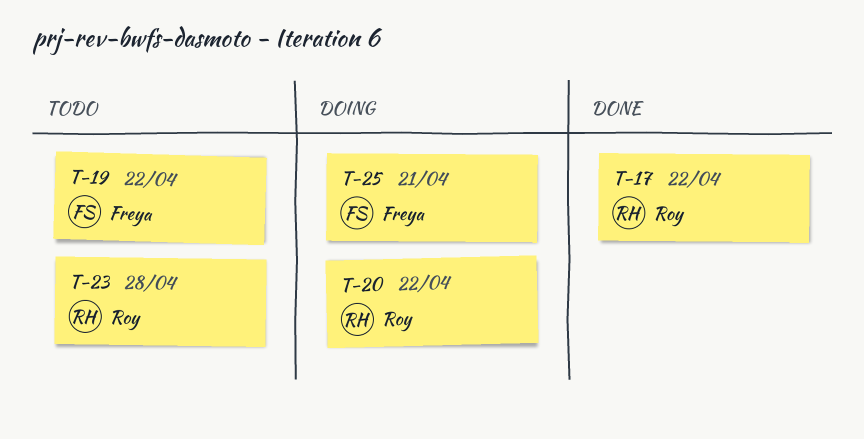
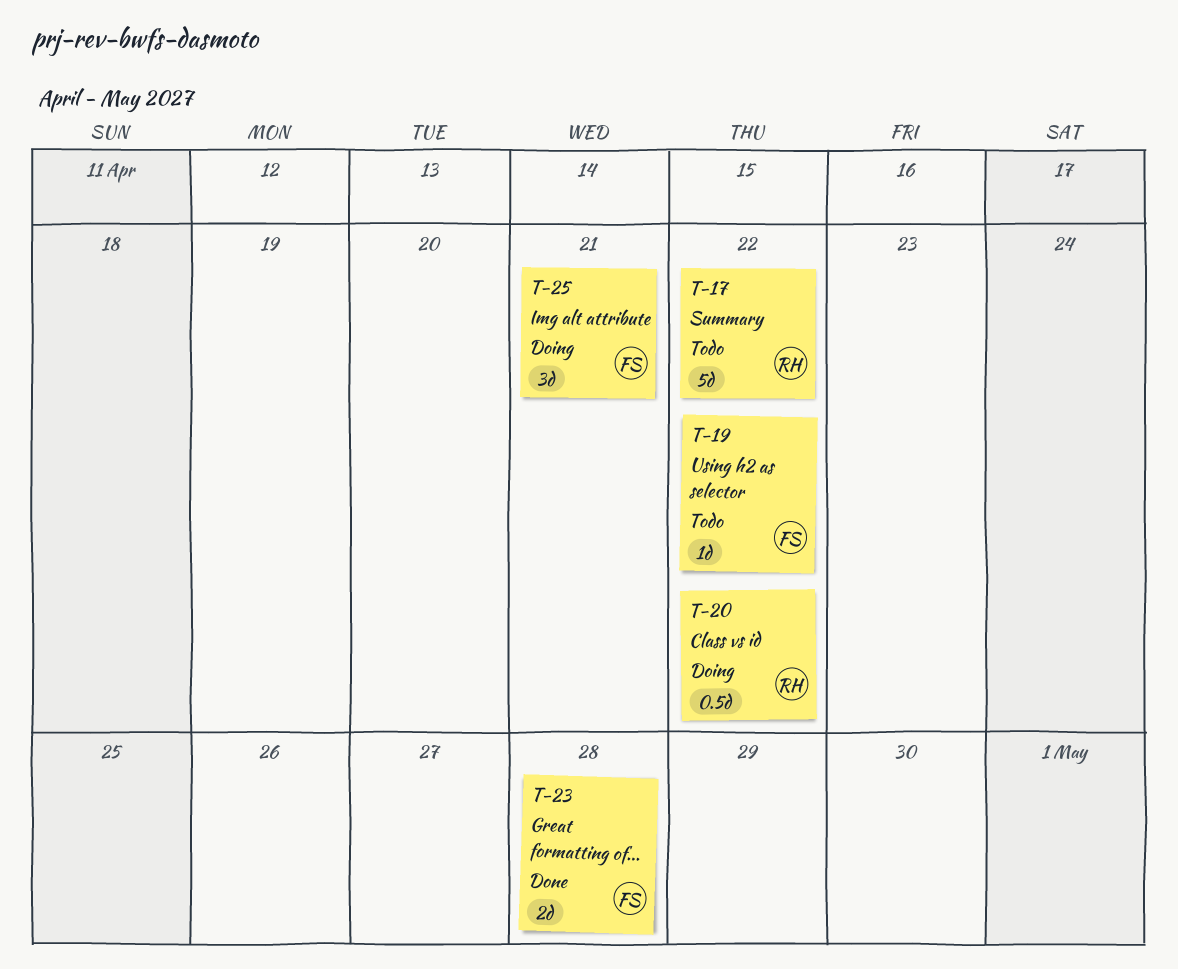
T-17, status: Done -> Todo
T-23, status: Todo -> Done
T-23, owner: Roy -> Freya

